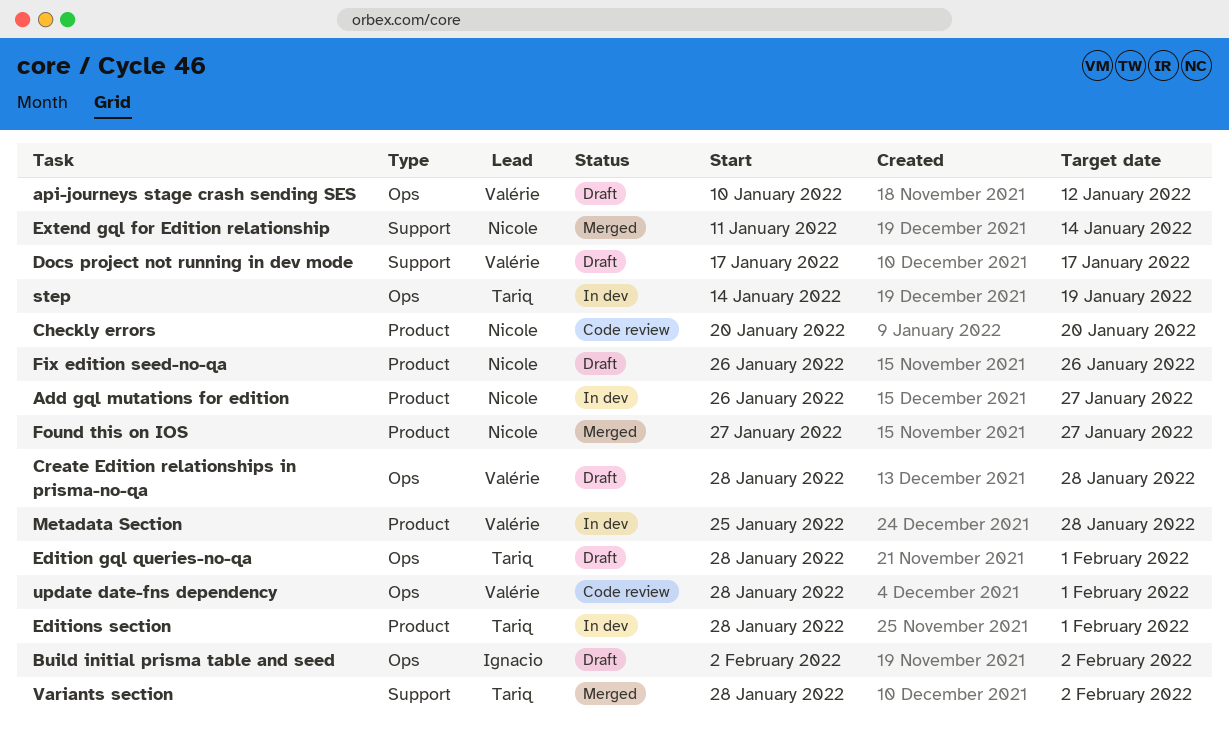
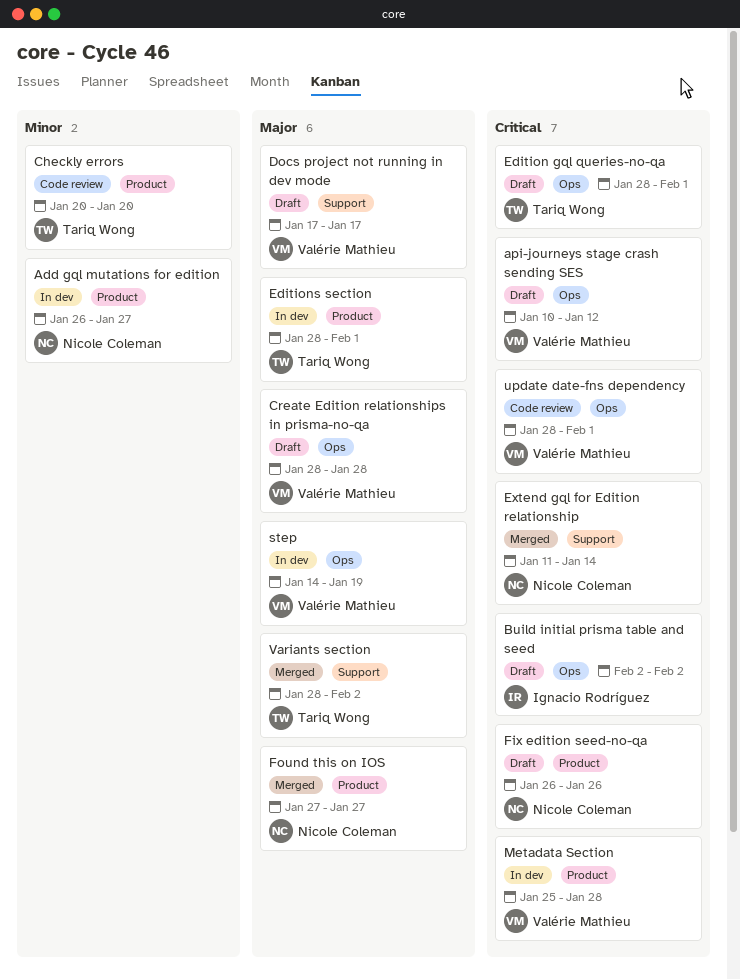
Checkly errors, owner: Nicole Coleman -> Tariq Wong
step, owner: Tariq Wong -> Valérie Mathieu

